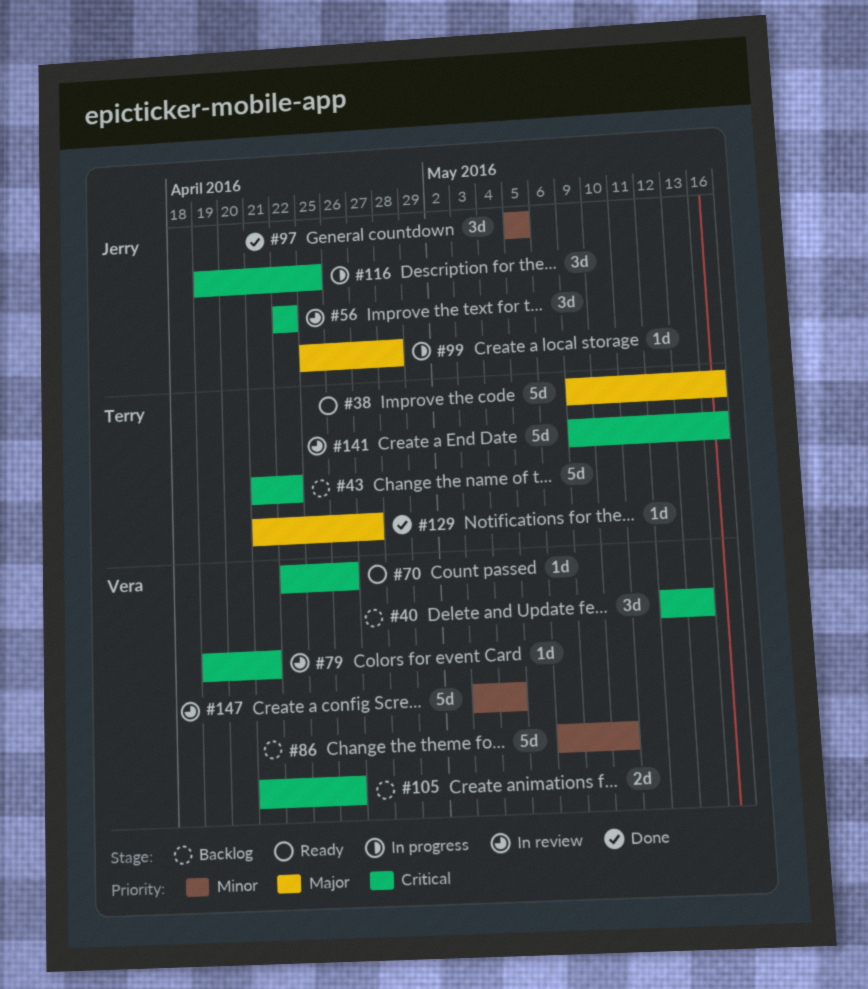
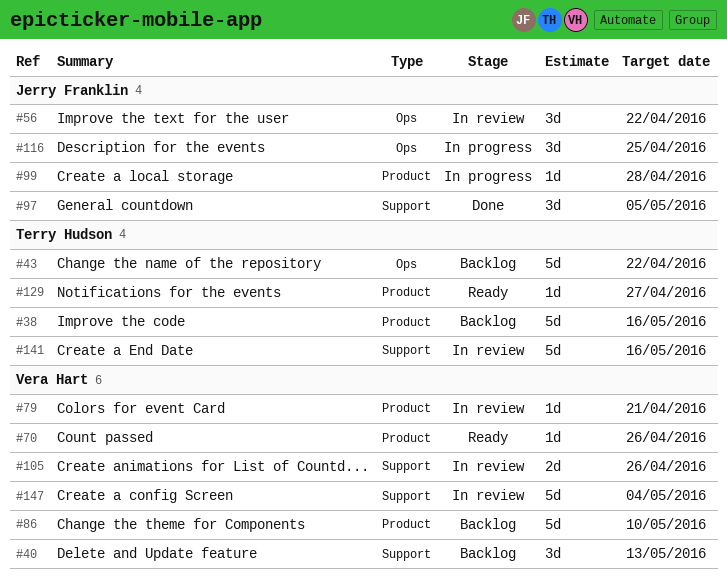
#38, status: Ready -> Backlog
#105, status: Backlog -> In review
#129, status: Done -> Ready

